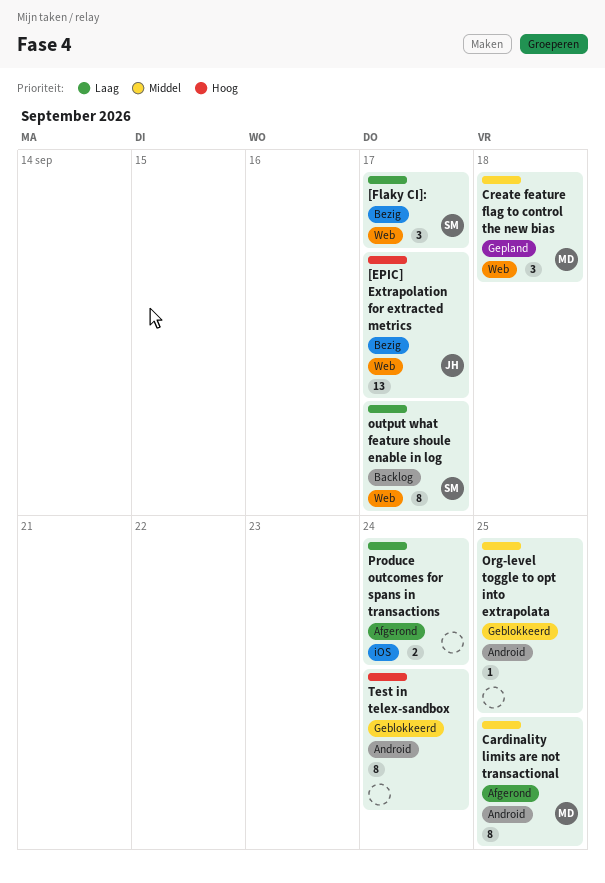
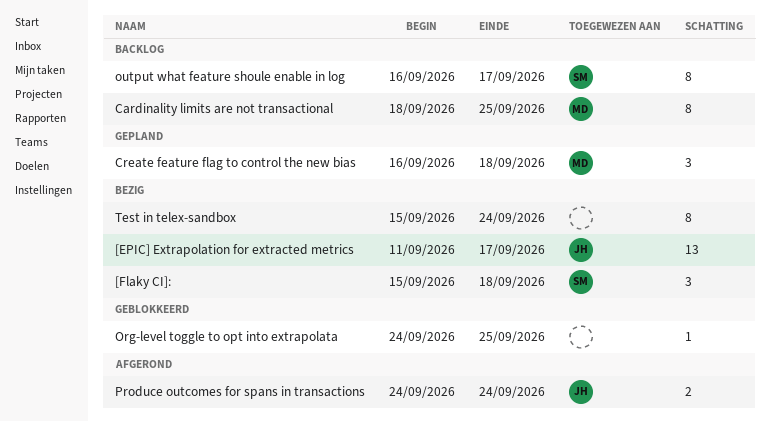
[Flaky CI]:, due: Sep 17 -> Sep 18
Cardinality limits are not transactional, status: Afgerond -> Backlog
Produce outcomes for spans in transactions, owner: none -> JH
Test in telex-sandbox, status: Geblokkeerd -> Bezig

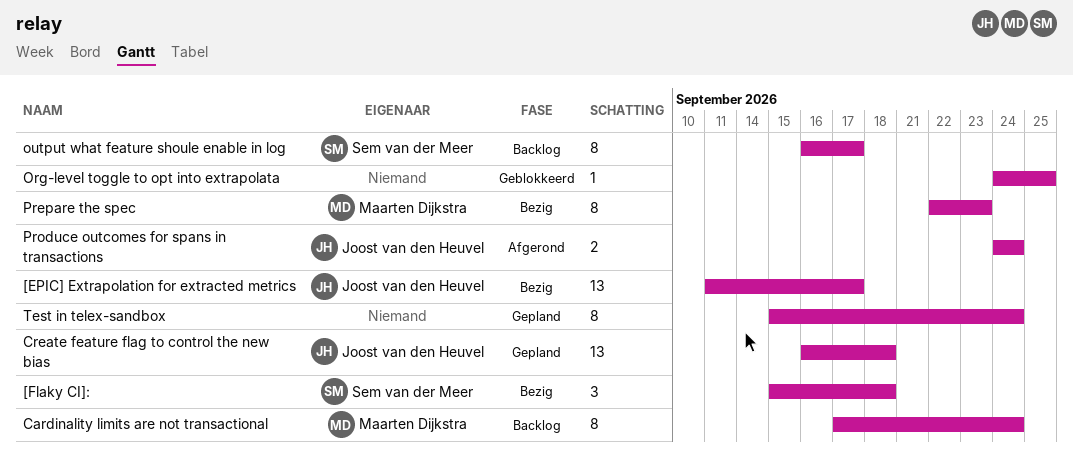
Cardinality limits are not transactional, start: Sep 18 -> Sep 17
Cardinality limits are not transactional, due: Sep 25 -> Sep 24
Create feature flag to control the new bias, owner: Maarten Dijkstra -> Joost van den Heuvel
Create feature flag to control the new bias, estimate: 3 -> 13
Prepare the spec: none -> present
Test in telex-sandbox, status: Bezig -> Gepland

